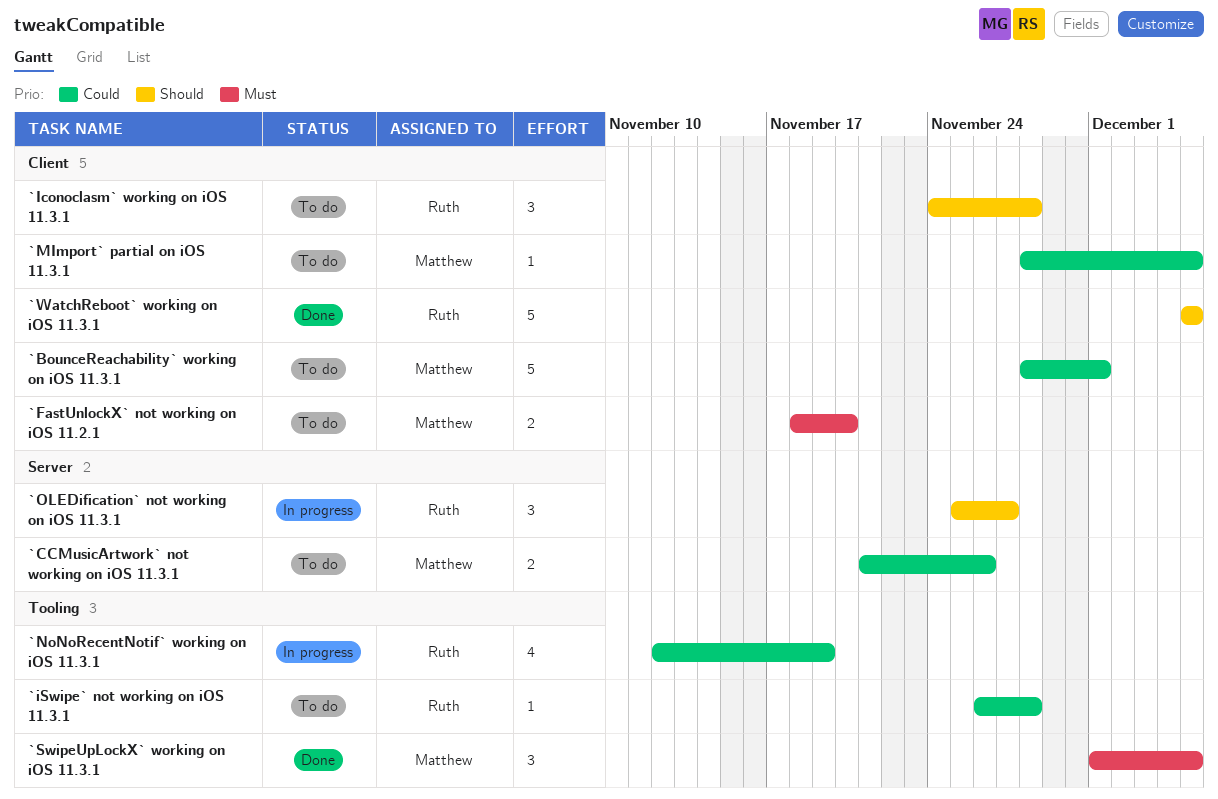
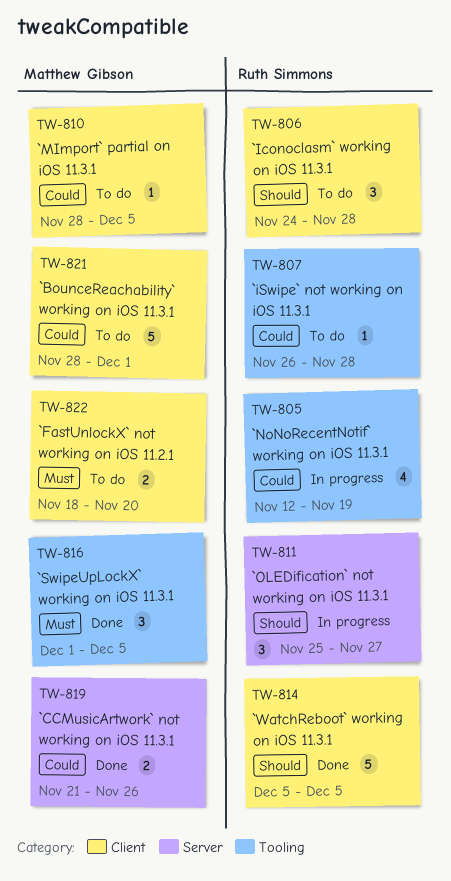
`CCMusicArtwork` not working on iOS 11.3.1, status: To do -> Done

